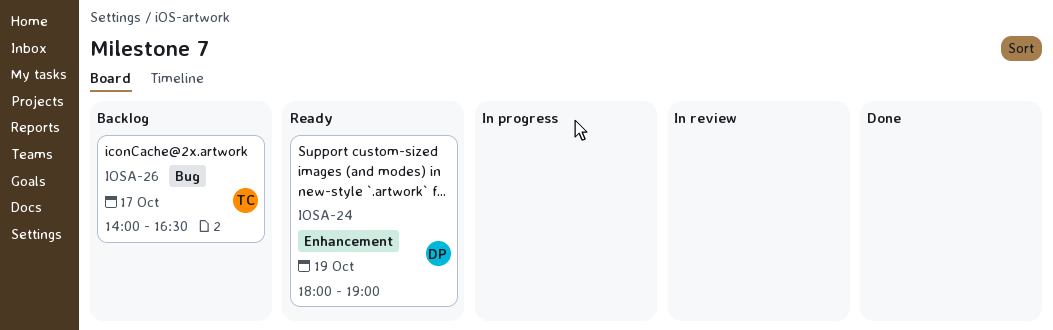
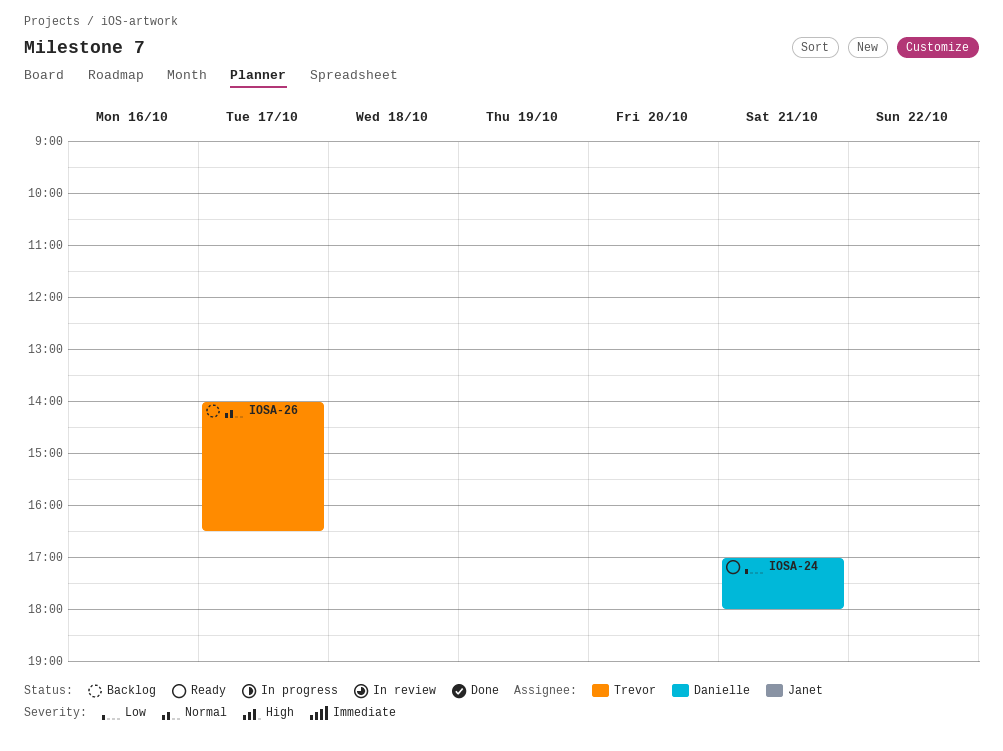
IOSA-24, day: Oct 19 -> Oct 21
IOSA-24, begins: 18:00 -> 17:00
IOSA-24, ends: 19:00 -> 18:00

